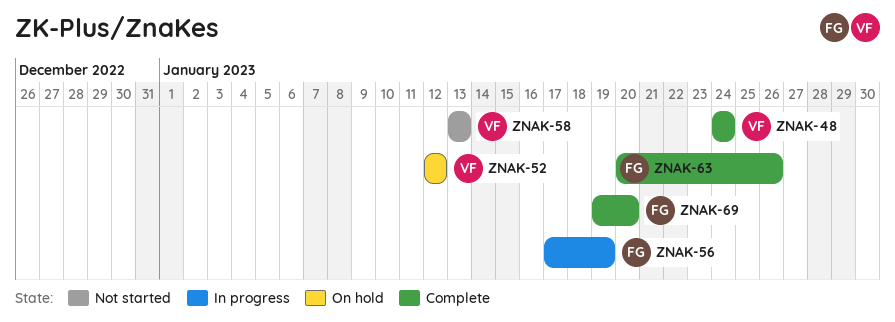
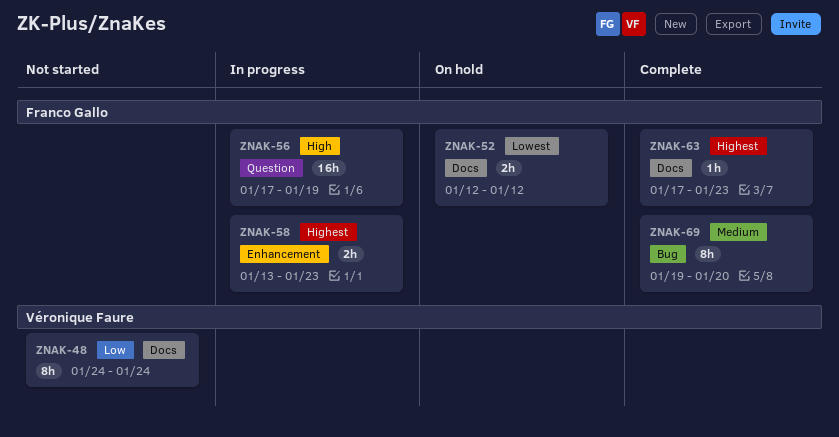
ZNAK-48, status: Complete -> Not started
ZNAK-52, owner: Véronique Faure -> Franco Gallo
ZNAK-58, status: Not started -> In progress
ZNAK-58, owner: Véronique Faure -> Franco Gallo
ZNAK-58, due: Jan 13 -> Jan 23
ZNAK-63, start: Jan 20 -> Jan 17
ZNAK-63, due: Jan 26 -> Jan 23

